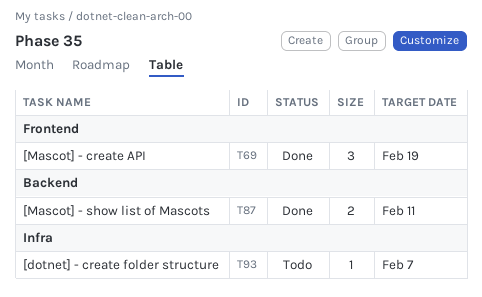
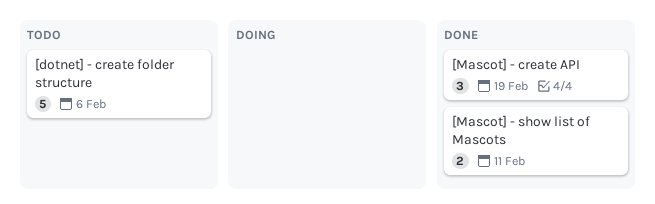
[dotnet] - create folder structure, estimate: 1 -> 5
[dotnet] - create folder structure, due: Feb 7 -> Feb 6

